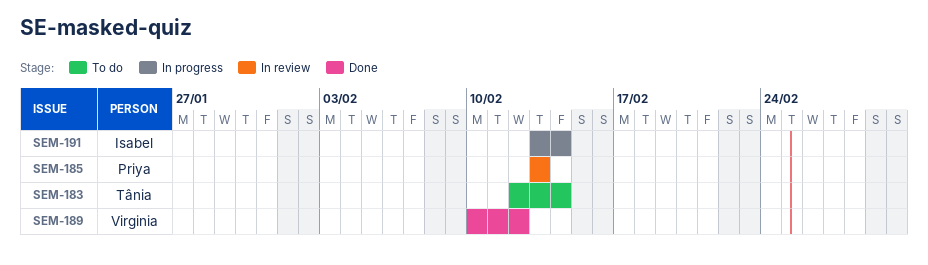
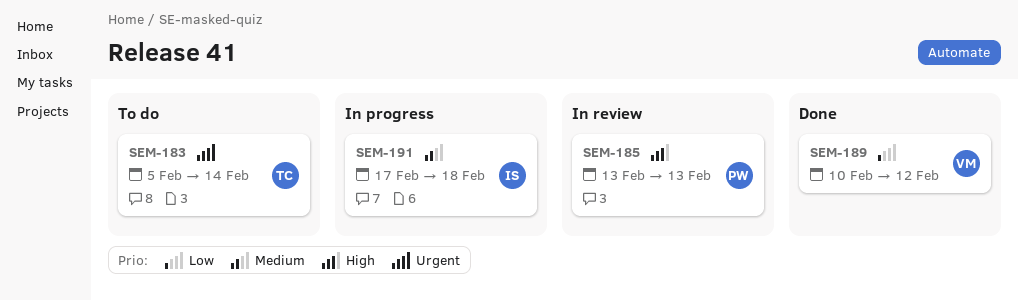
SEM-183, start: Feb 12 -> Feb 5
SEM-191, start: Feb 13 -> Feb 17
SEM-191, due: Feb 14 -> Feb 18

